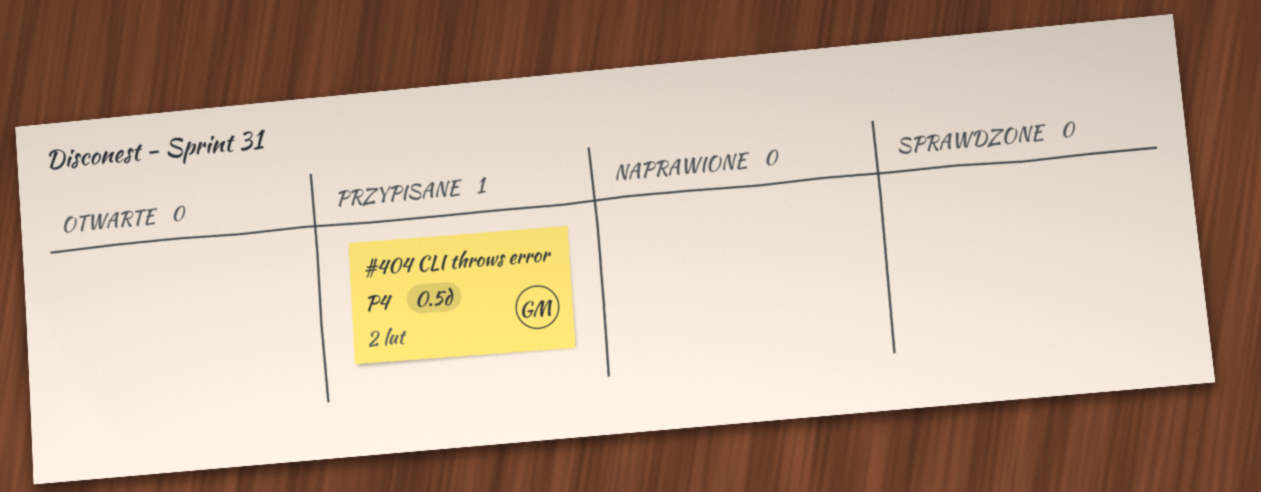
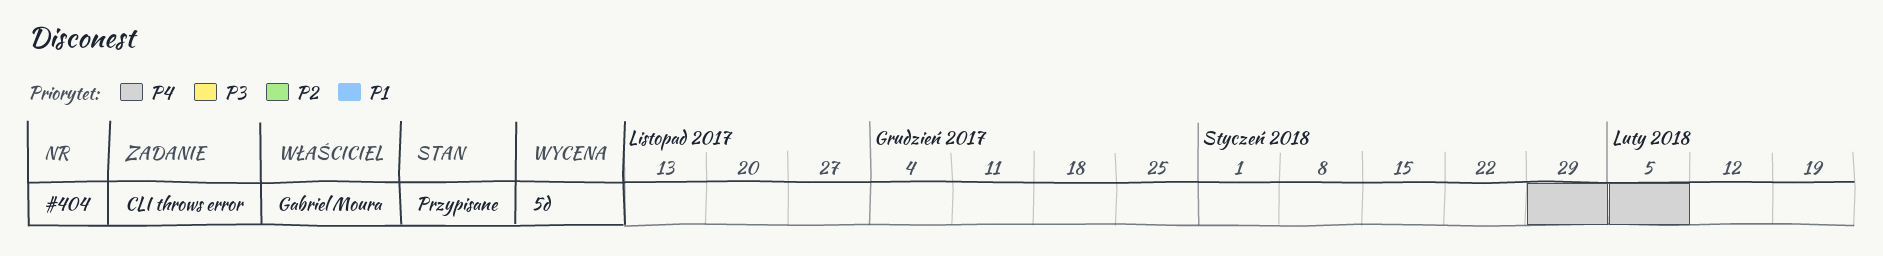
#404, estimate: 0.5d -> 5d
#404, due: Feb 2 -> Feb 9

